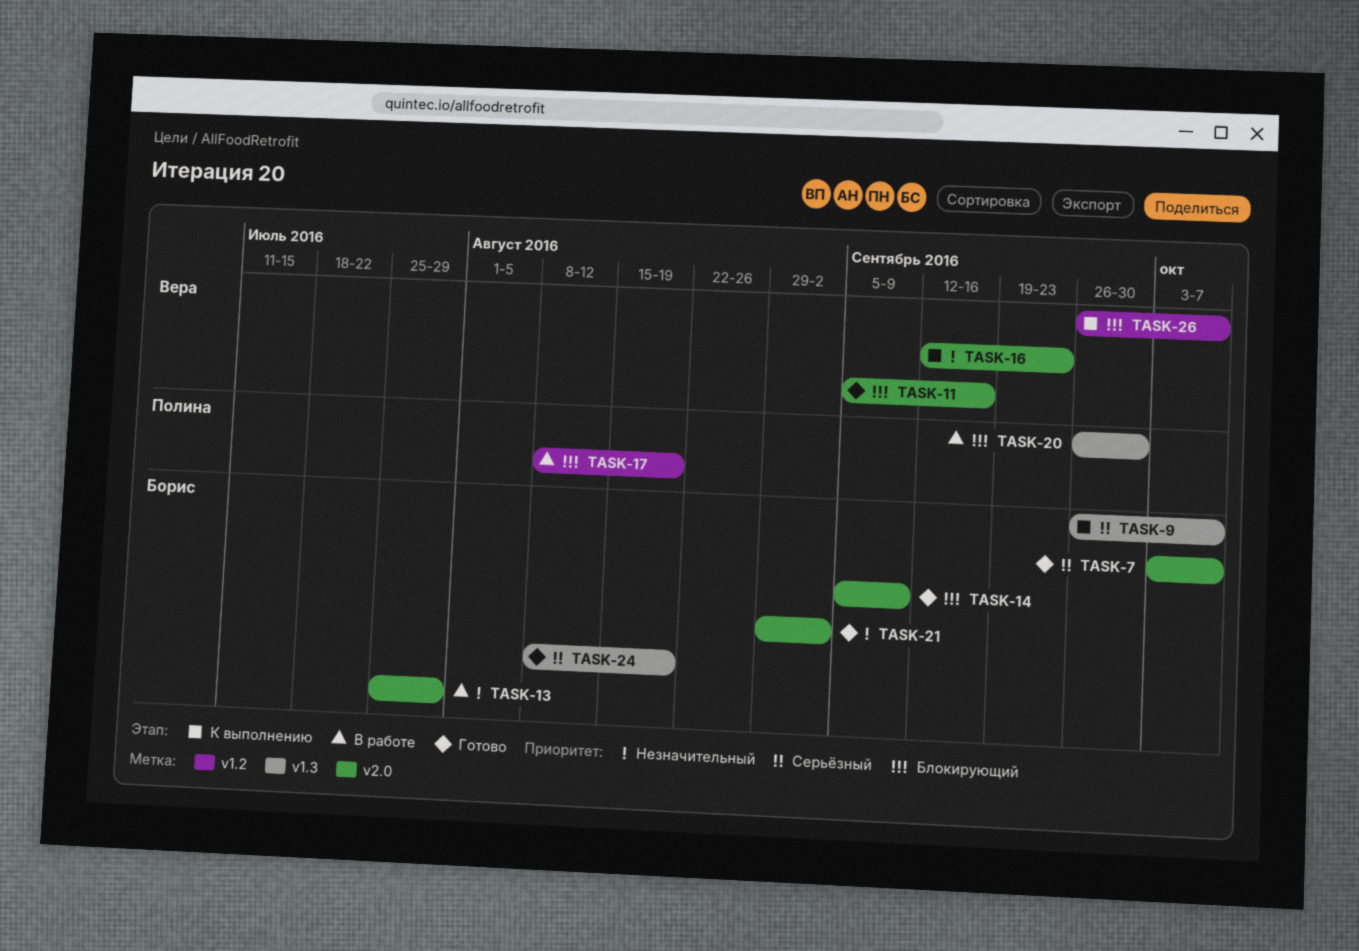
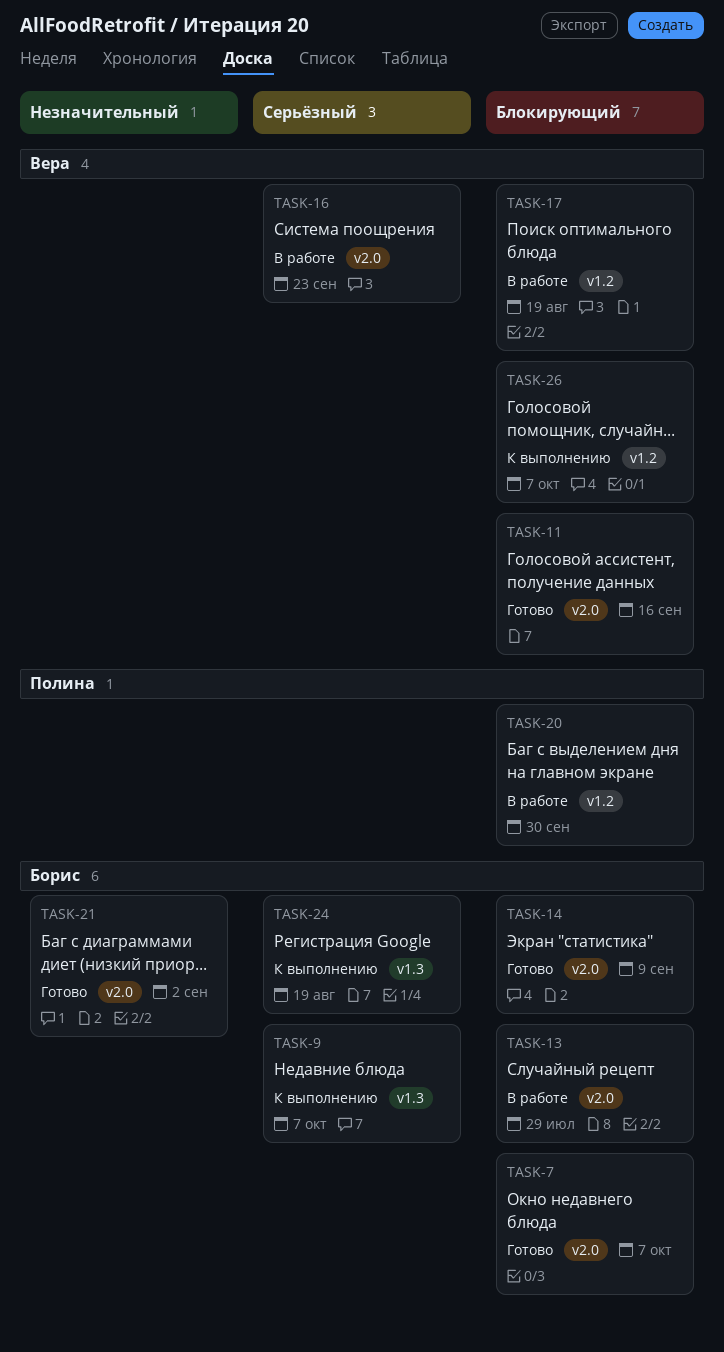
TASK-7, priority: Серьёзный -> Блокирующий
TASK-13, priority: Незначительный -> Блокирующий
TASK-16, status: К выполнению -> В работе
TASK-16, priority: Незначительный -> Серьёзный
TASK-17, owner: Полина -> Вера
TASK-20, label: v1.3 -> v1.2
TASK-24, status: Готово -> К выполнению

